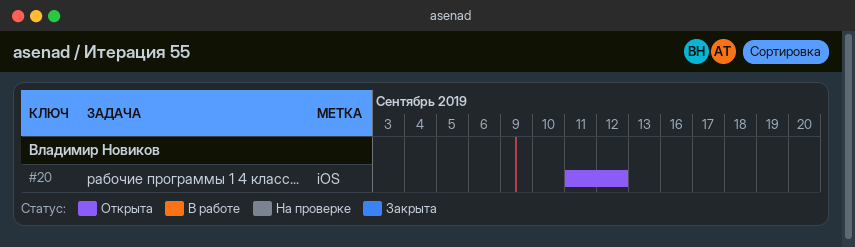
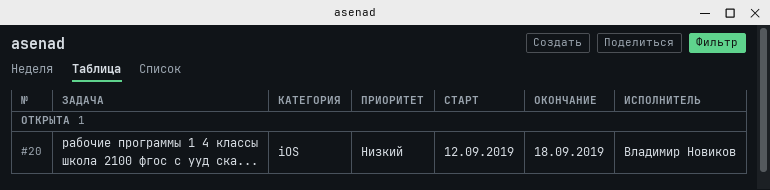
#20, start: Sep 11 -> Sep 12
#20, due: Sep 12 -> Sep 18

